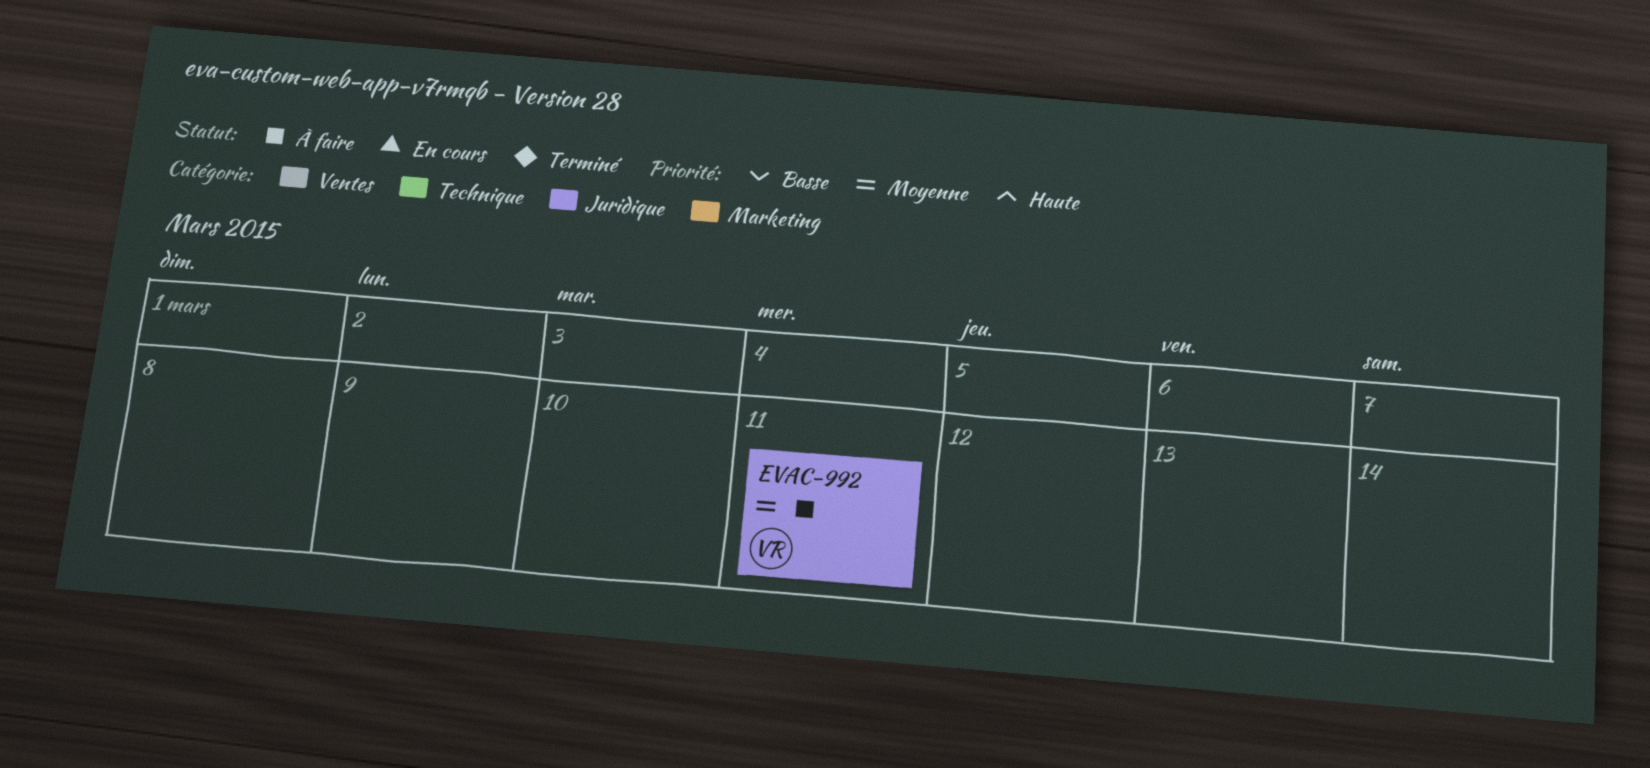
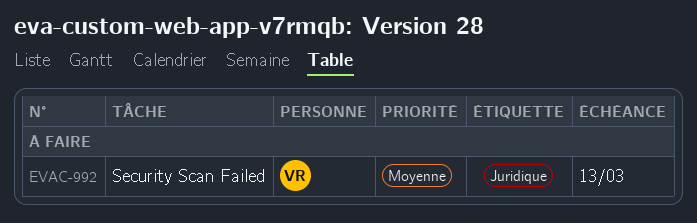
EVAC-992, due: Mar 11 -> Mar 13

